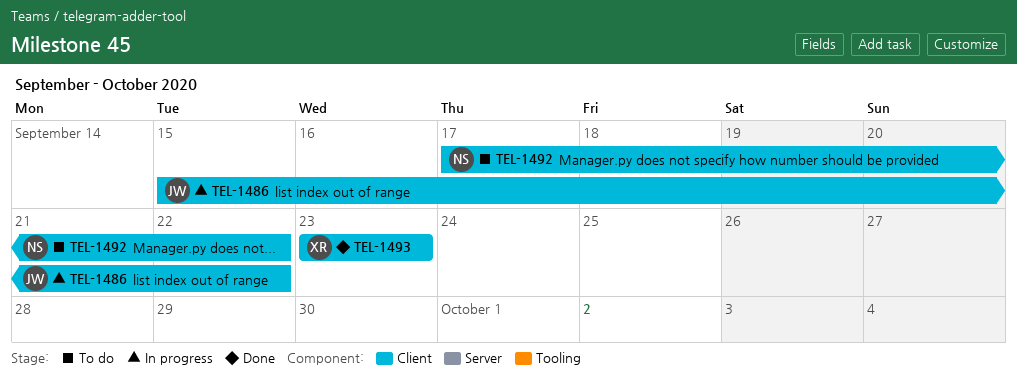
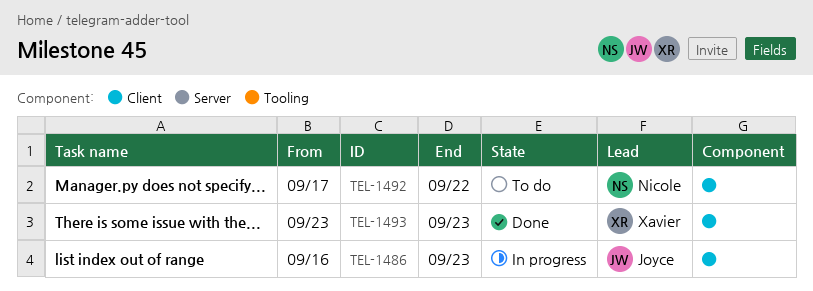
TEL-1486, start: Sep 15 -> Sep 16
TEL-1486, due: Sep 22 -> Sep 23

